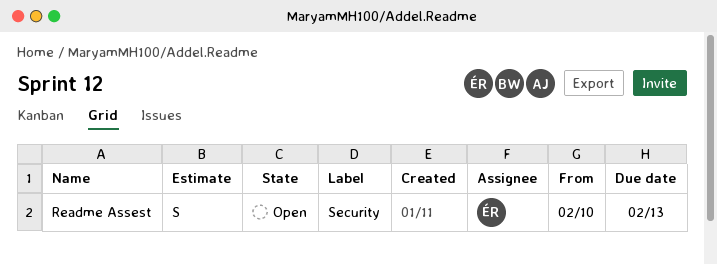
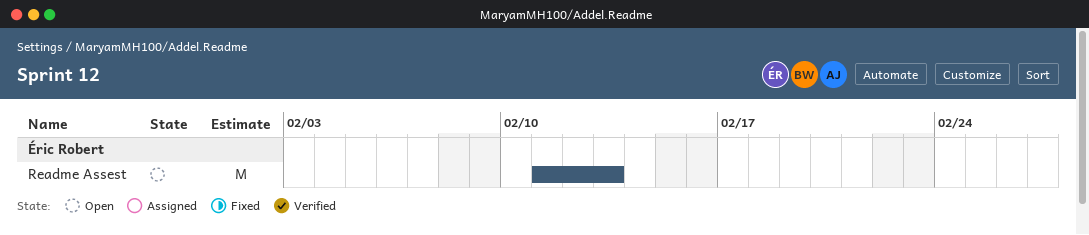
Readme Assest, estimate: S -> M
Readme Assest, start: Feb 10 -> Feb 11

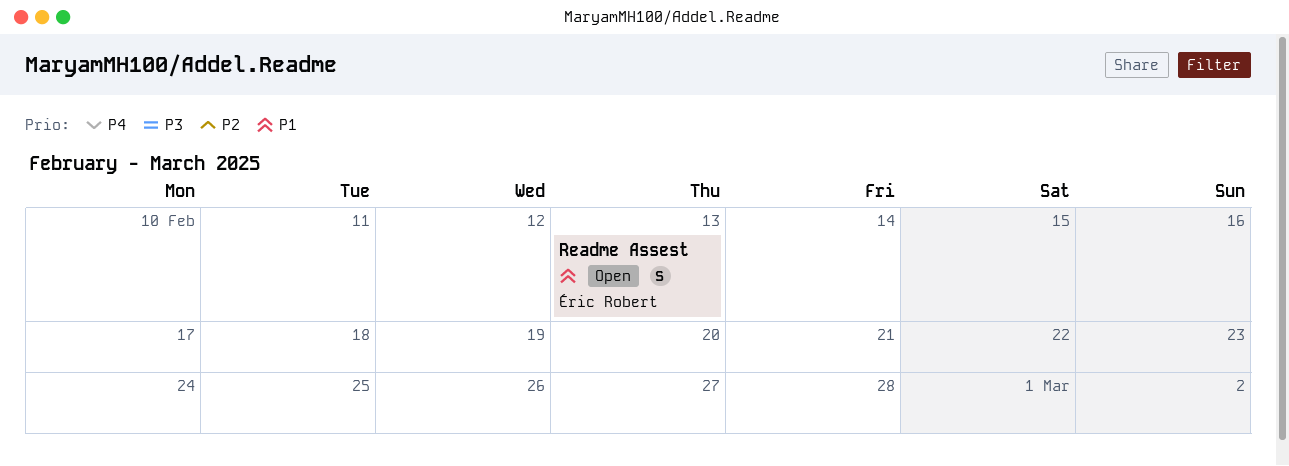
Readme Assest, estimate: M -> S

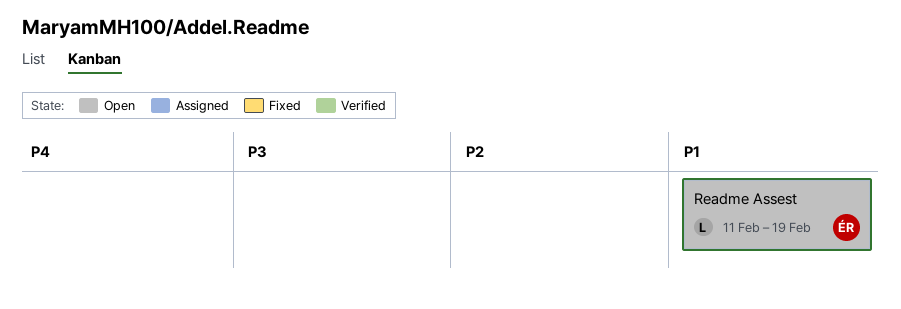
Readme Assest, estimate: S -> L
Readme Assest, due: Feb 13 -> Feb 19

